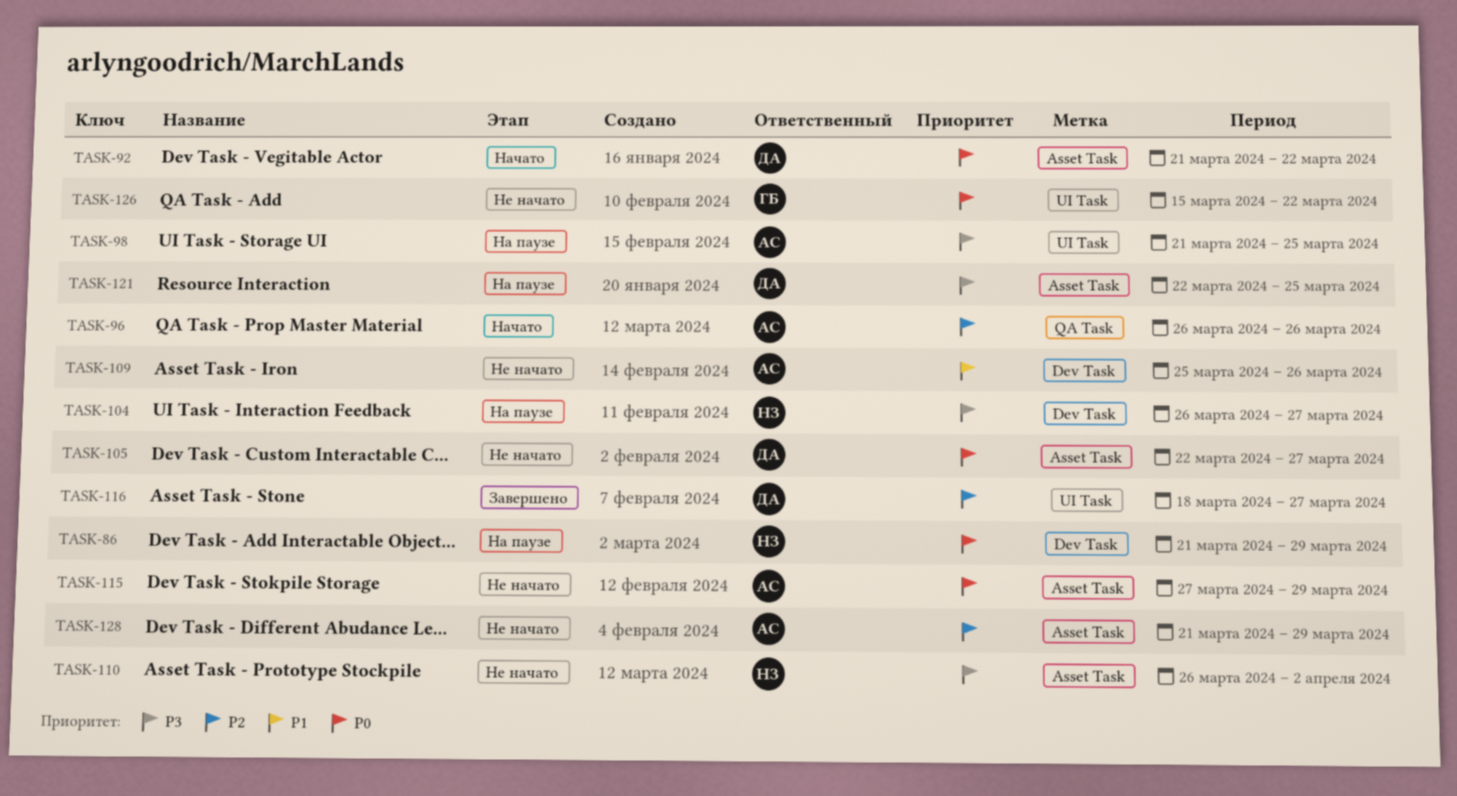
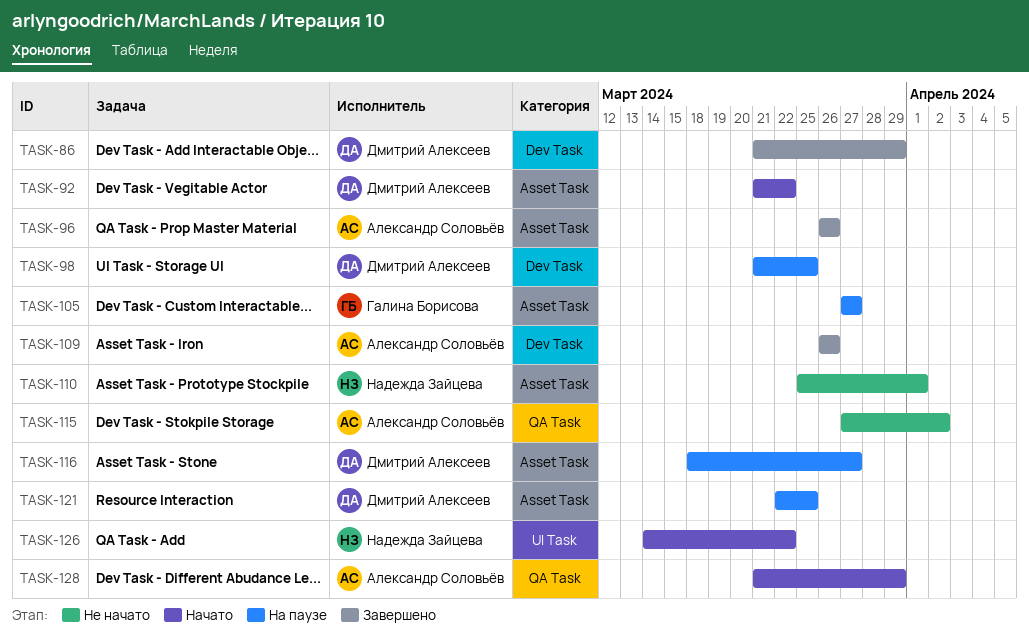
TASK-86, status: На паузе -> Завершено
TASK-86, owner: Надежда Зайцева -> Дмитрий Алексеев
TASK-96, status: Начато -> Завершено
TASK-96, label: QA Task -> Asset Task
TASK-98, owner: Александр Соловьёв -> Дмитрий Алексеев
TASK-98, label: UI Task -> Dev Task
TASK-104: present -> none
TASK-105, status: Не начато -> На паузе
TASK-105, owner: Дмитрий Алексеев -> Галина Борисова
TASK-105, start: Mar 22 -> Mar 27
TASK-109, status: Не начато -> Завершено
TASK-109, start: Mar 25 -> Mar 26
TASK-110, start: Mar 26 -> Mar 25
TASK-110, due: Apr 2 -> Apr 1
TASK-115, label: Asset Task -> QA Task
TASK-115, due: Mar 29 -> Apr 2
TASK-116, status: Завершено -> На паузе
TASK-116, label: UI Task -> Asset Task
TASK-126, status: Не начато -> Начато
TASK-126, owner: Галина Борисова -> Надежда Зайцева
TASK-126, start: Mar 15 -> Mar 14
TASK-128, status: Не начато -> Начато
TASK-128, label: Asset Task -> QA Task

